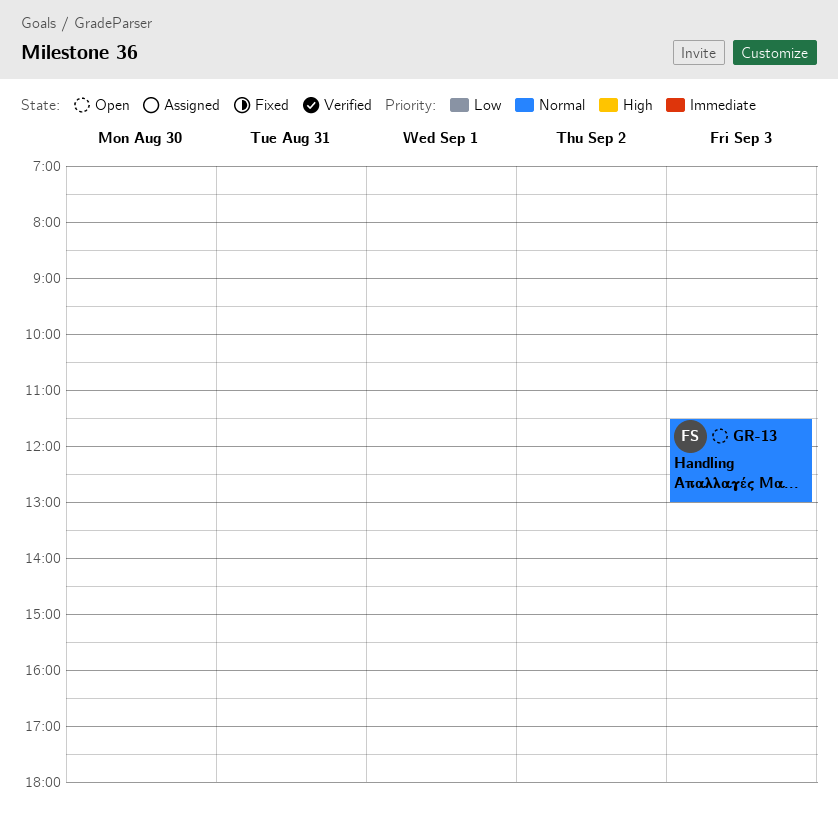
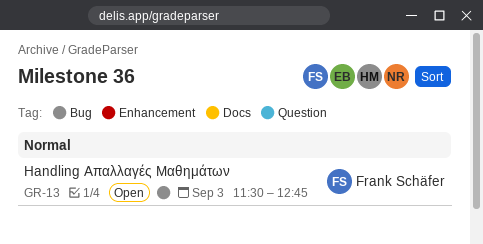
GR-13, ends: 13:00 -> 12:45

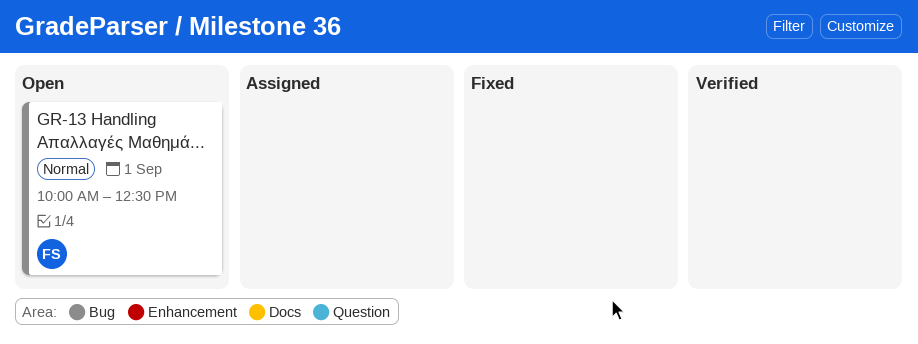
GR-13, day: Sep 3 -> Sep 1
GR-13, begins: 11:30 -> 10:00
GR-13, ends: 12:45 -> 12:30

